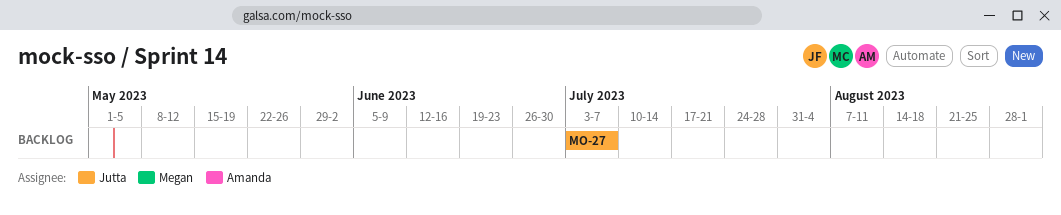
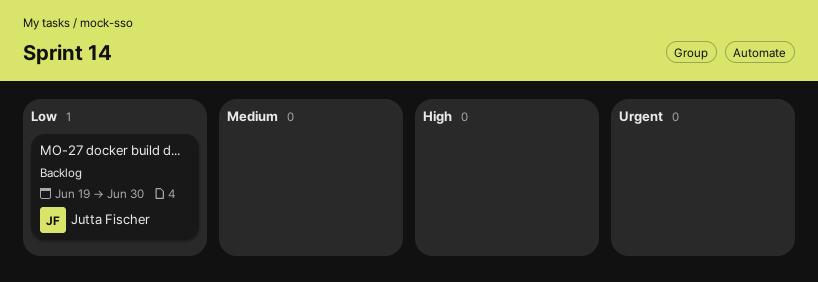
MO-27, start: Jul 3 -> Jun 19
MO-27, due: Jul 7 -> Jun 30

